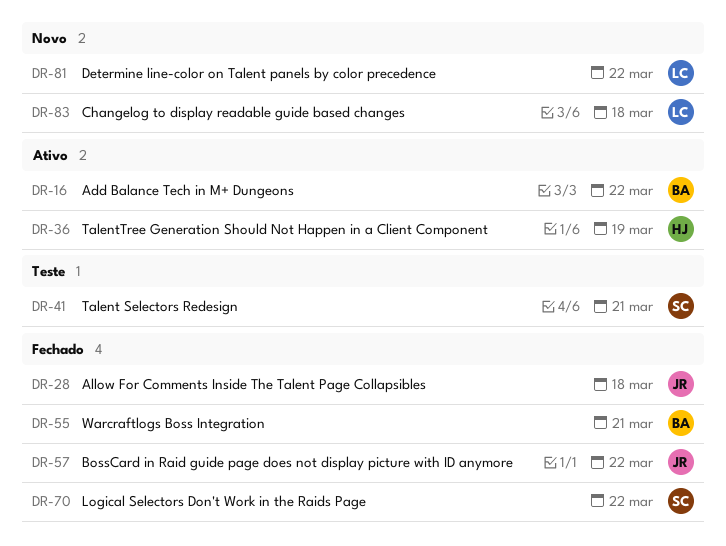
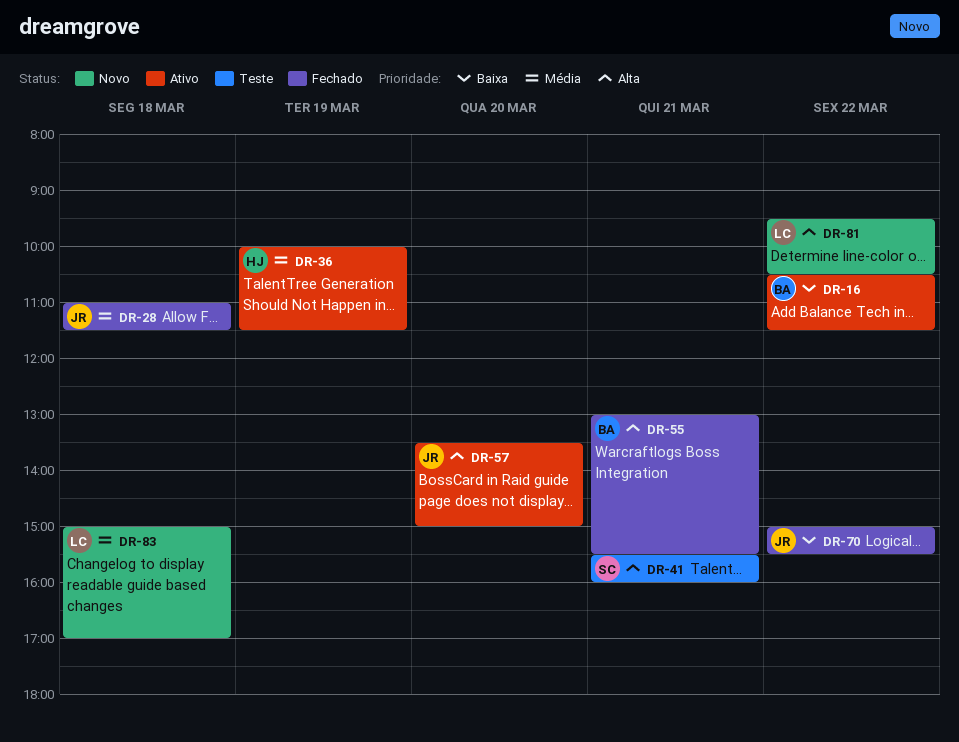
DR-57, status: Fechado -> Ativo
DR-57, day: Mar 22 -> Mar 20
DR-70, owner: SC -> JR

